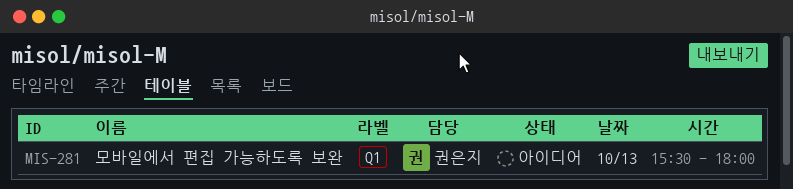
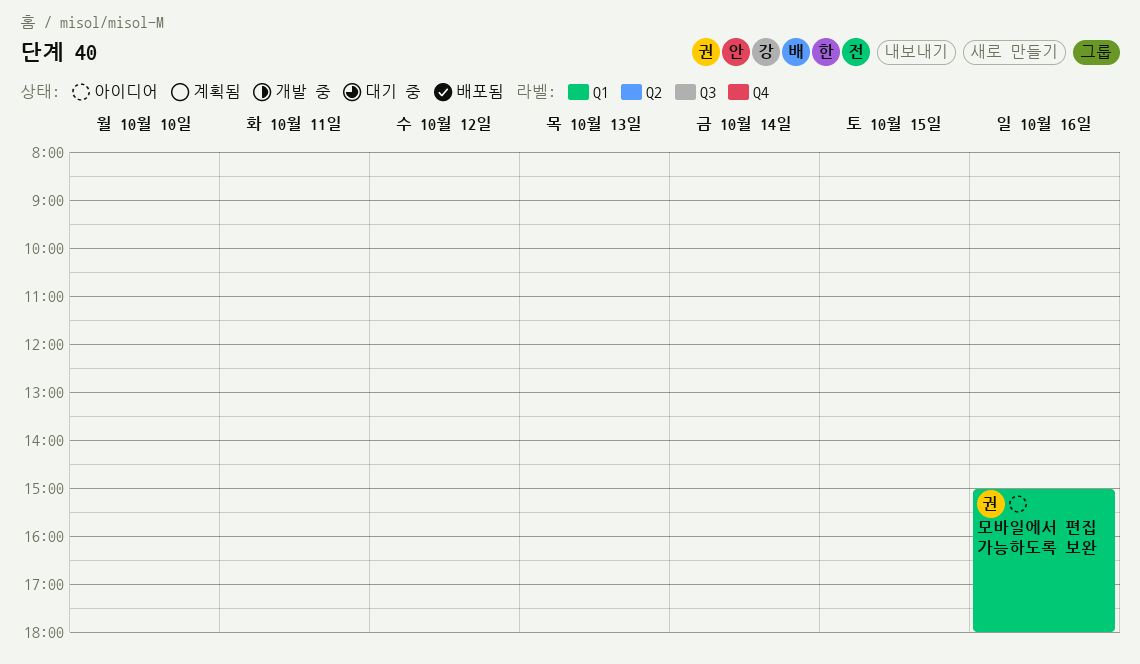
모바일에서 편집 가능하도록 보완, day: Oct 13 -> Oct 16
모바일에서 편집 가능하도록 보완, begins: 15:30 -> 15:00

